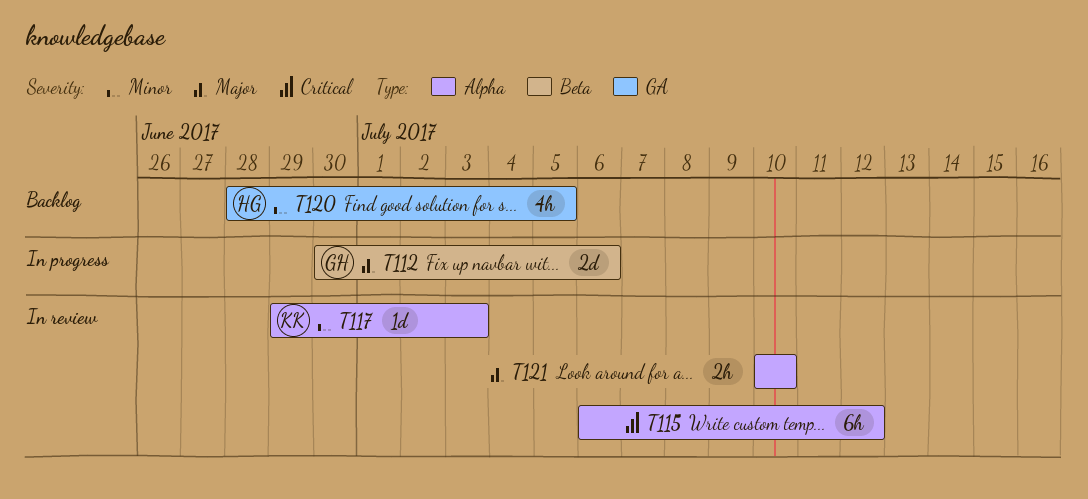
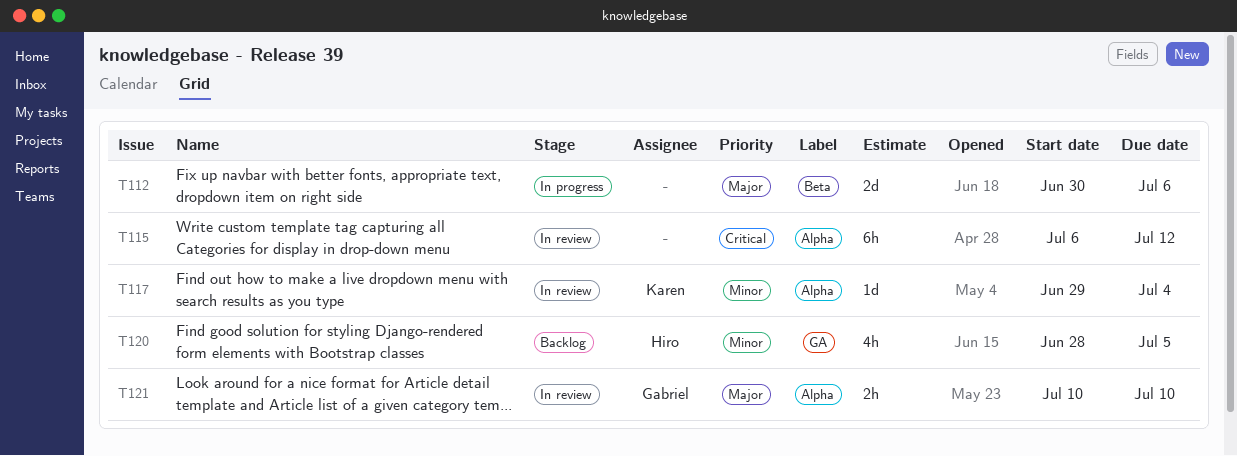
T112, owner: Gabriel -> none
T117, due: Jul 3 -> Jul 4
T121, owner: none -> Gabriel

